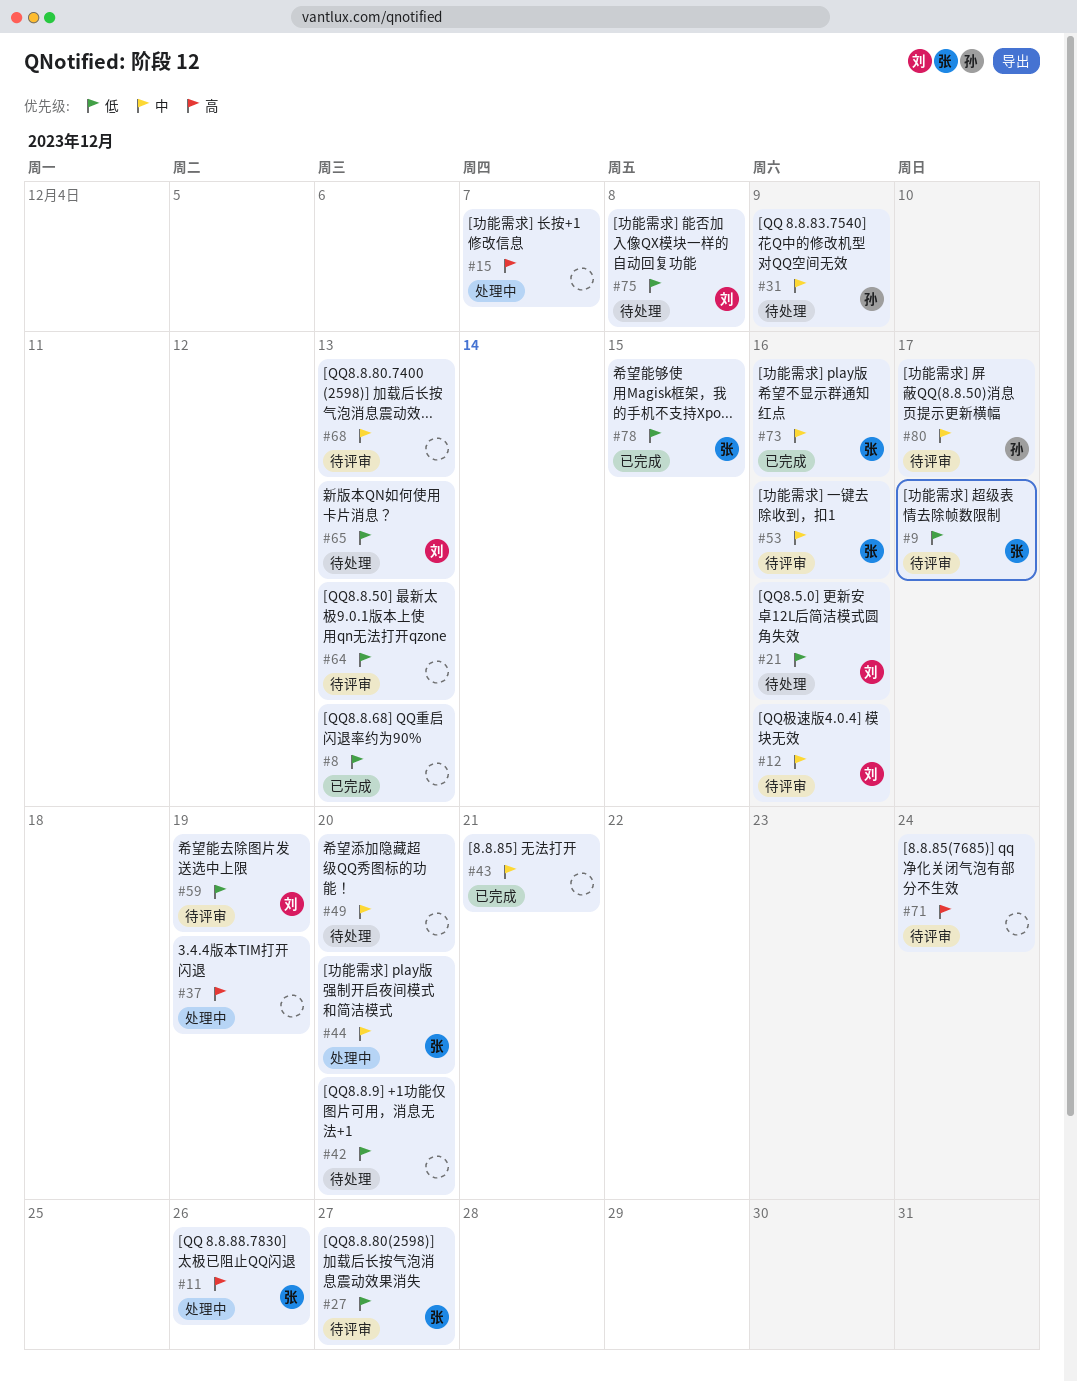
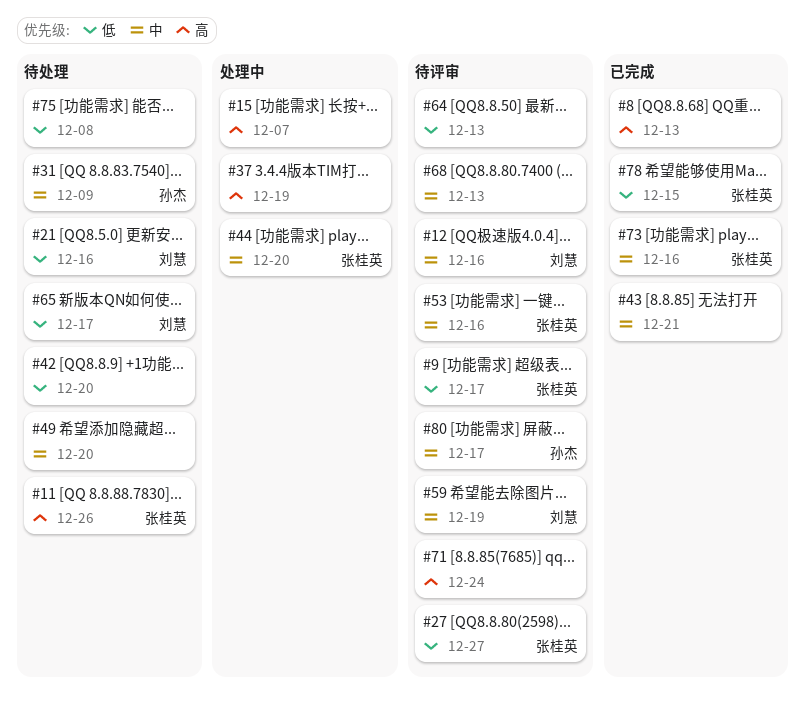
#8, priority: 低 -> 高
#11, status: 处理中 -> 待处理
#59, priority: 低 -> 中
#65, due: Dec 13 -> Dec 17
#75, owner: 刘慧 -> none

